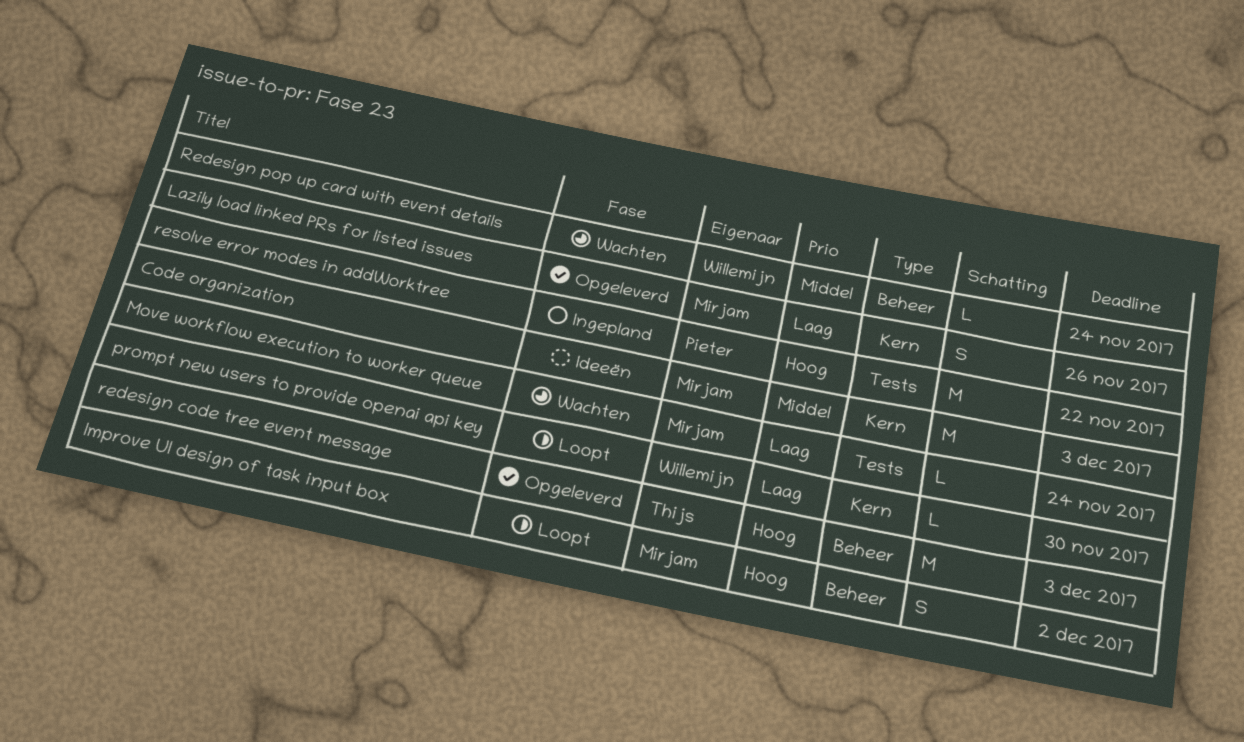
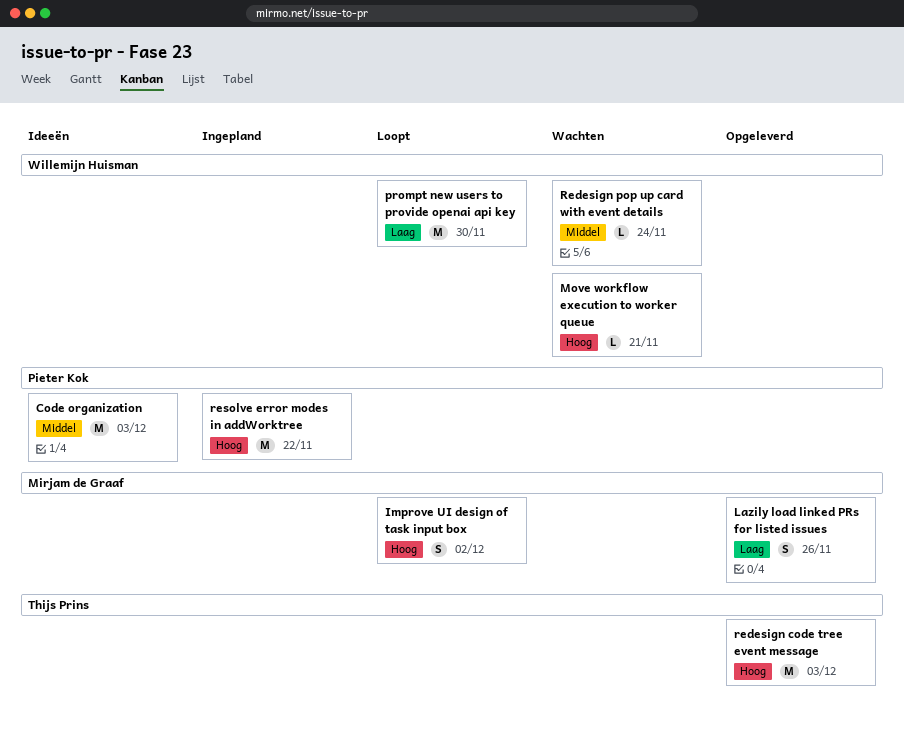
Code organization, owner: Mirjam de Graaf -> Pieter Kok
Move workflow execution to worker queue, owner: Mirjam de Graaf -> Willemijn Huisman
Move workflow execution to worker queue, priority: Laag -> Hoog
Move workflow execution to worker queue, due: Nov 24 -> Nov 21
prompt new users to provide openai api key, estimate: L -> M

